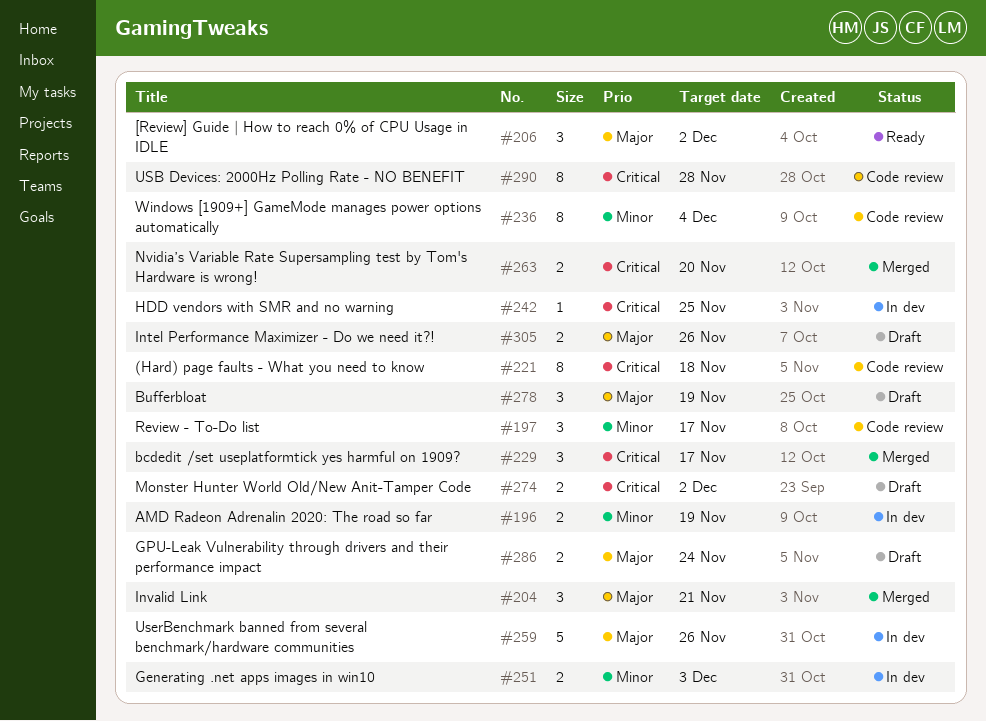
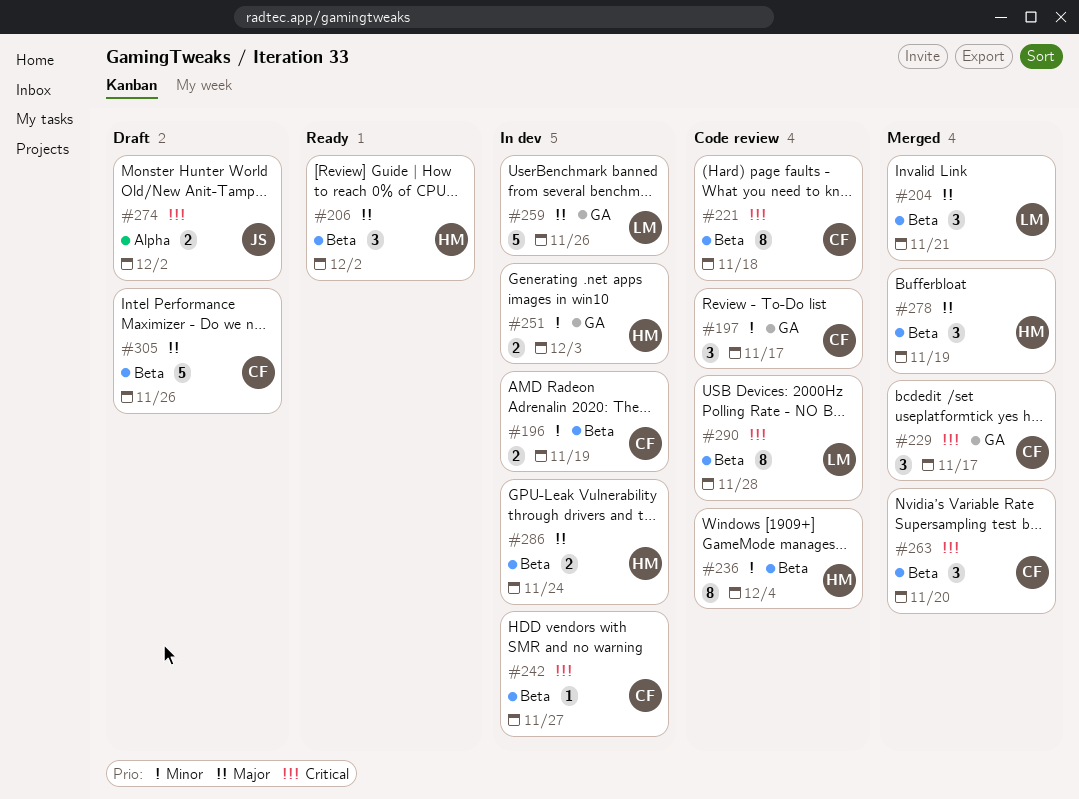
#242, due: Nov 25 -> Nov 27
#263, estimate: 2 -> 3
#278, status: Draft -> Merged
#286, status: Draft -> In dev
#305, estimate: 2 -> 5

